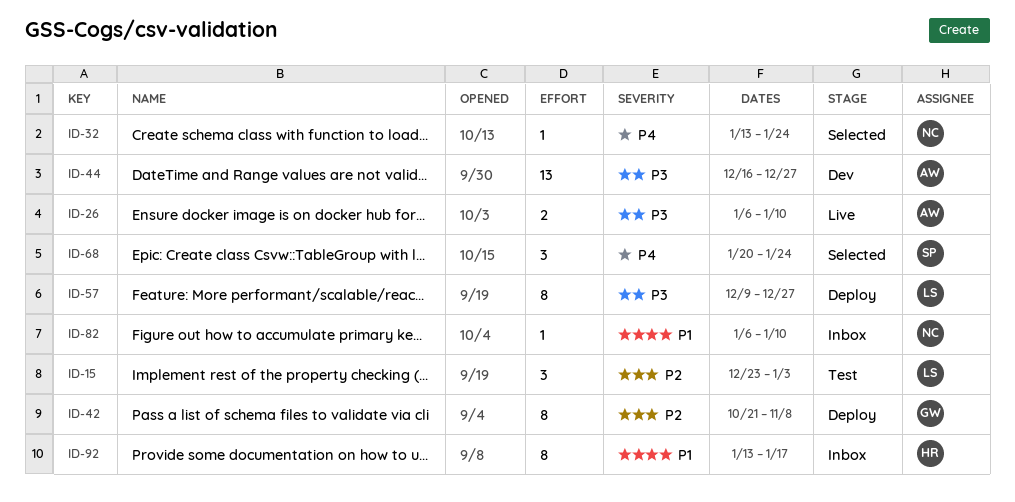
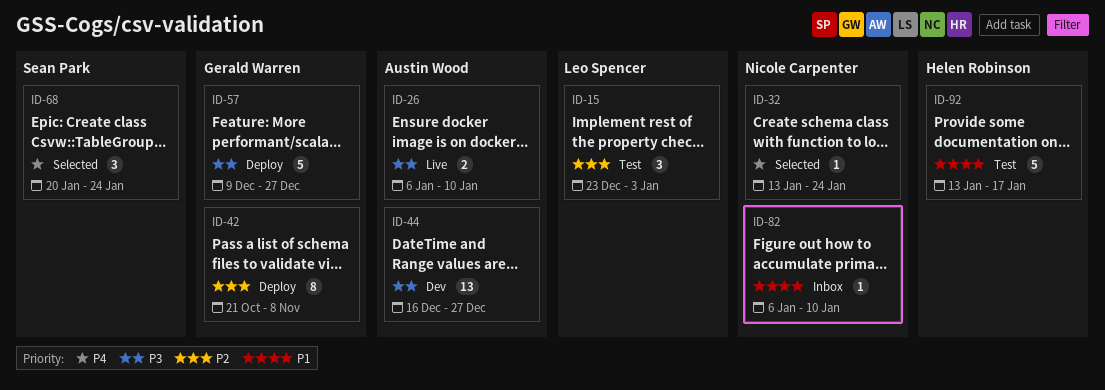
ID-57, owner: Leo Spencer -> Gerald Warren
ID-57, estimate: 8 -> 5
ID-92, status: Inbox -> Test
ID-92, estimate: 8 -> 5

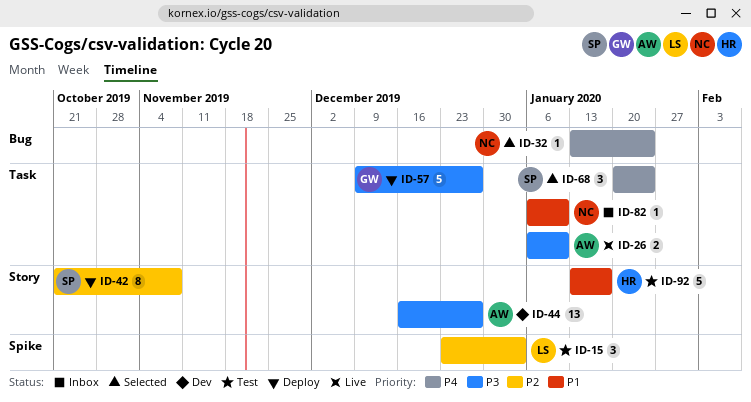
ID-42, owner: Gerald Warren -> Sean Park

